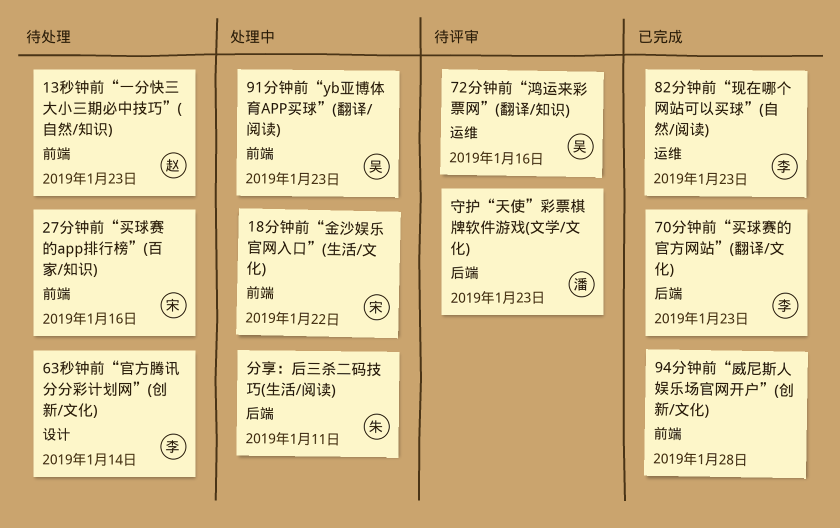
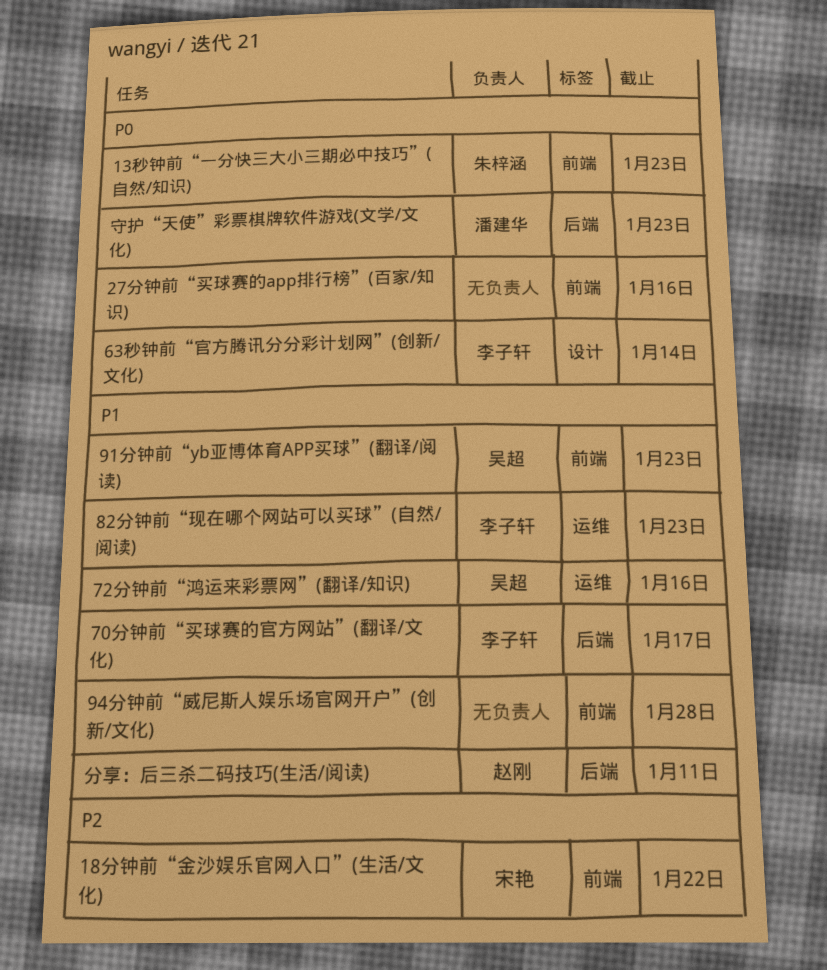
13秒钟前“一分快三大小三期必中技巧”(自然/知识), owner: 赵刚 -> 朱梓涵
27分钟前“买球赛的app排行榜”(百家/知识), owner: 宋艳 -> none
70分钟前“买球赛的官方网站”(翻译/文化), due: Jan 23 -> Jan 17
分享：后三杀二码技巧(生活/阅读), owner: 朱梓涵 -> 赵刚

